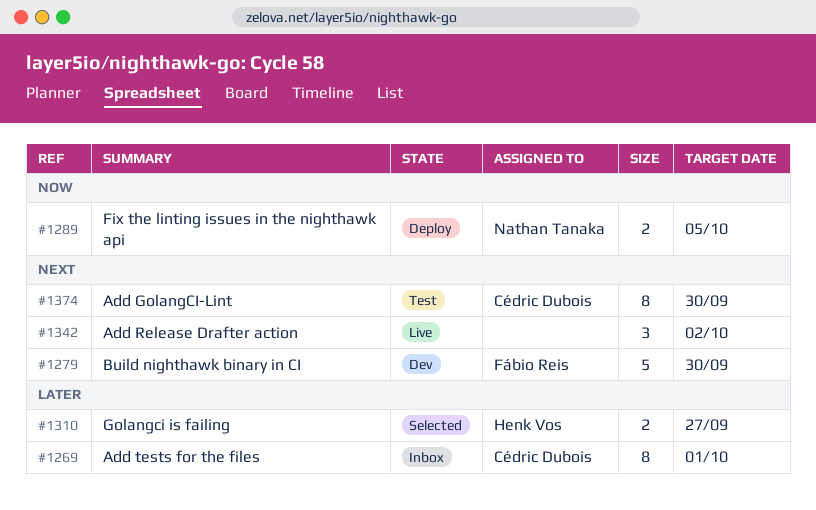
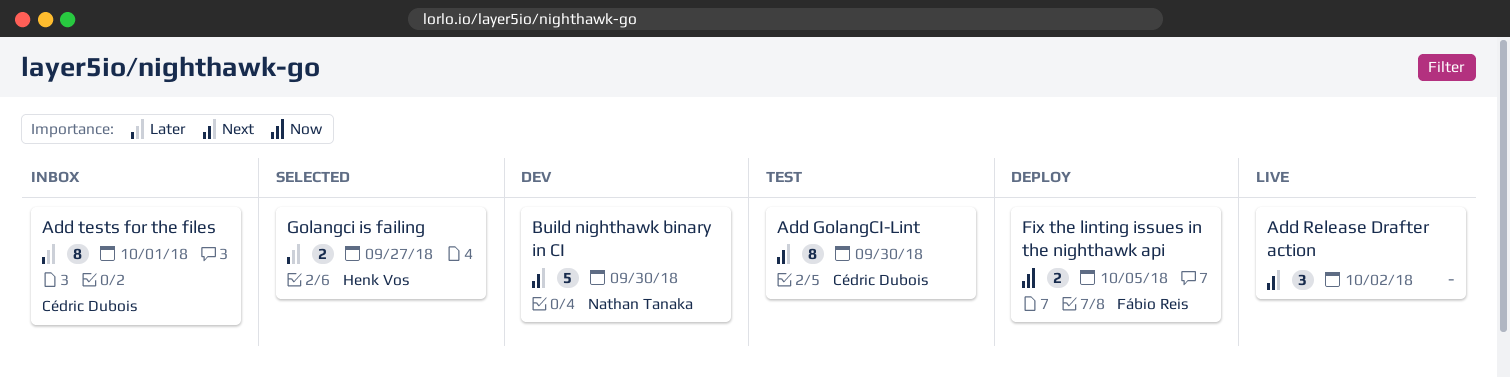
Build nighthawk binary in CI, owner: Fábio Reis -> Nathan Tanaka
Fix the linting issues in the nighthawk api, owner: Nathan Tanaka -> Fábio Reis

